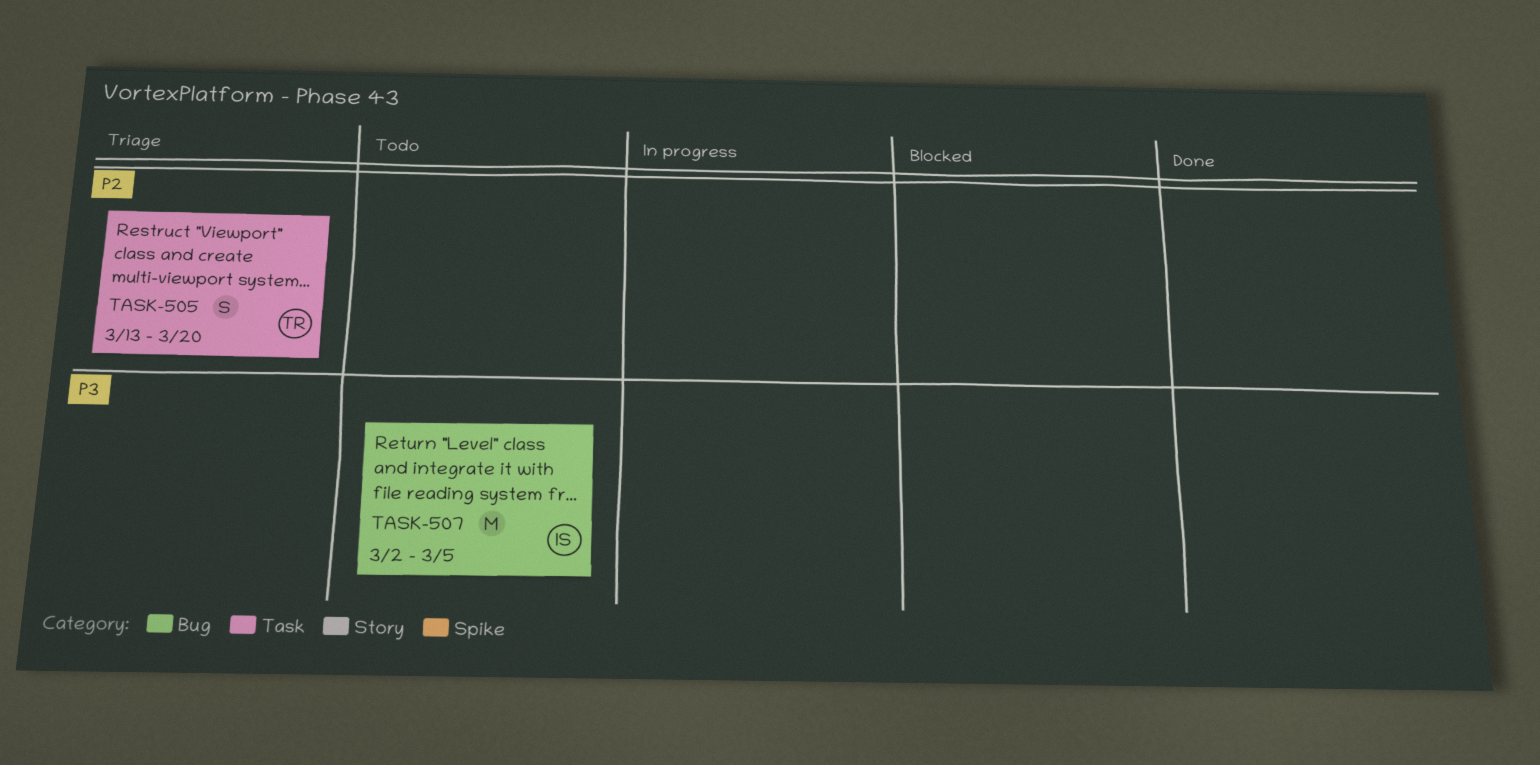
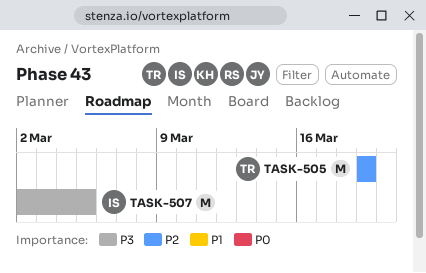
TASK-505, estimate: S -> M
TASK-505, start: Mar 13 -> Mar 19
TASK-505, due: Mar 20 -> Mar 19

